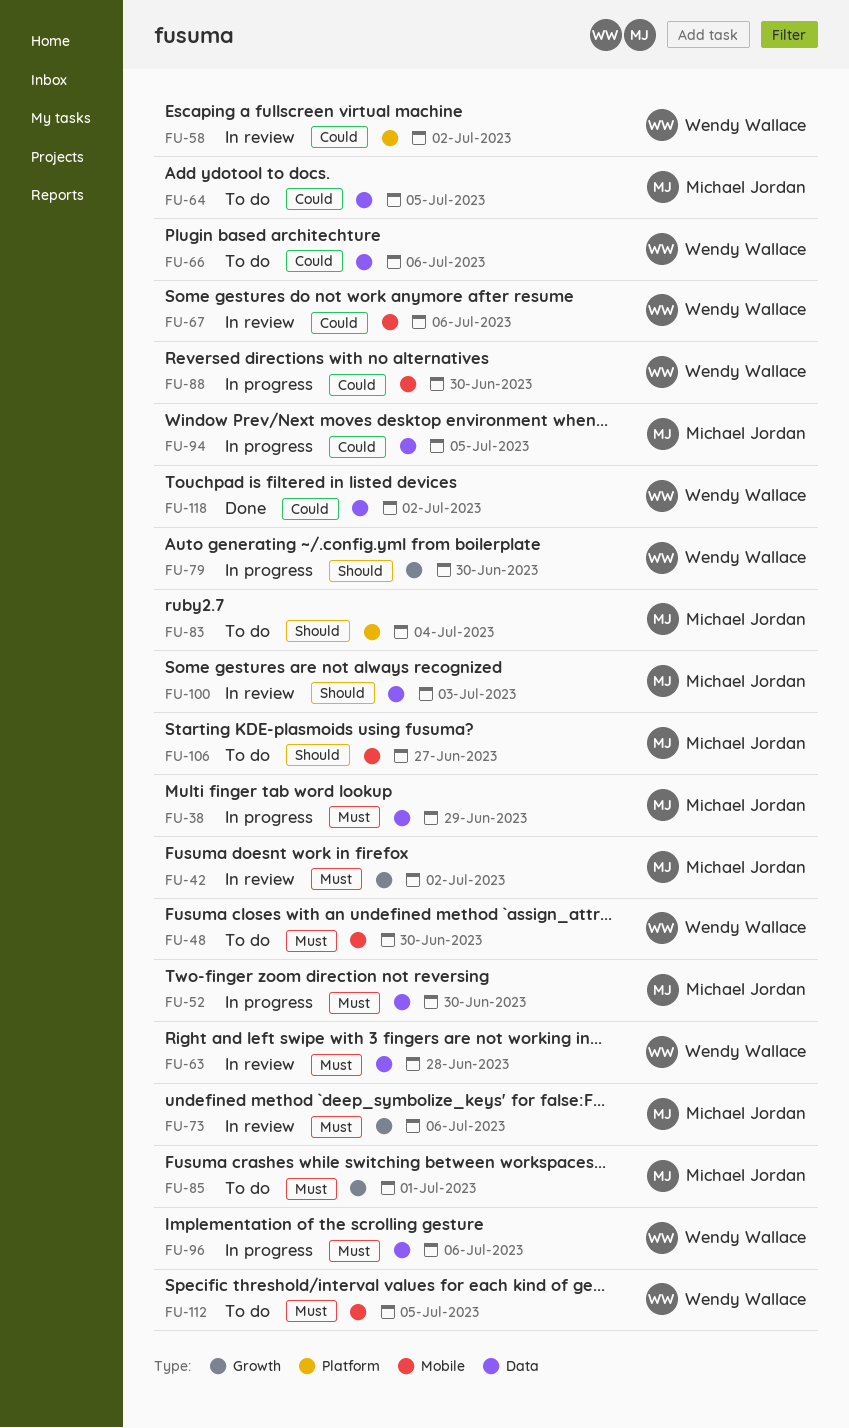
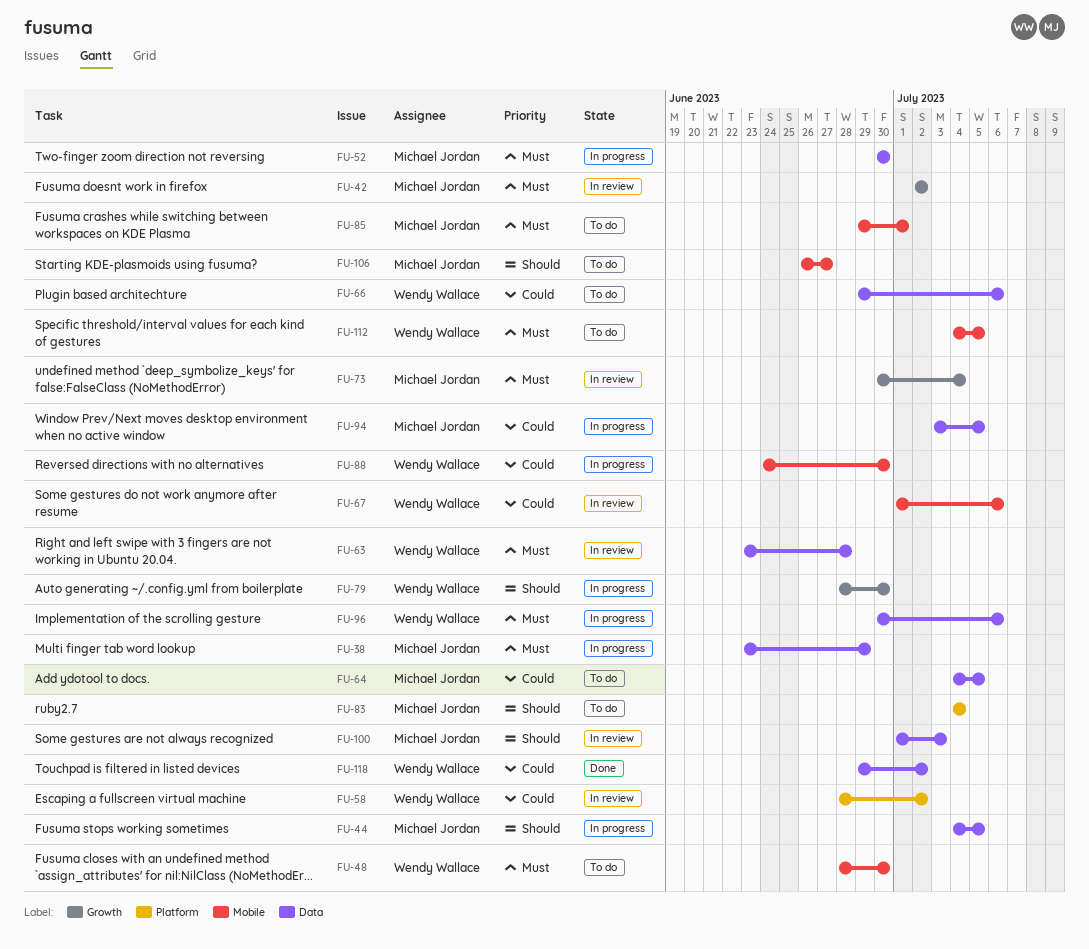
FU-44: none -> present
FU-73, due: Jul 6 -> Jul 4
FU-85, label: Growth -> Mobile

